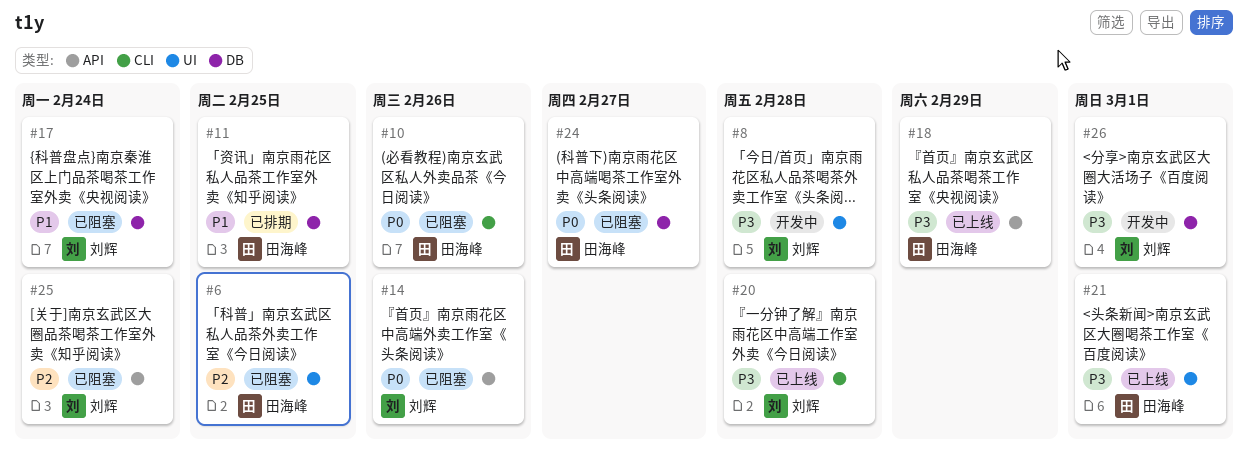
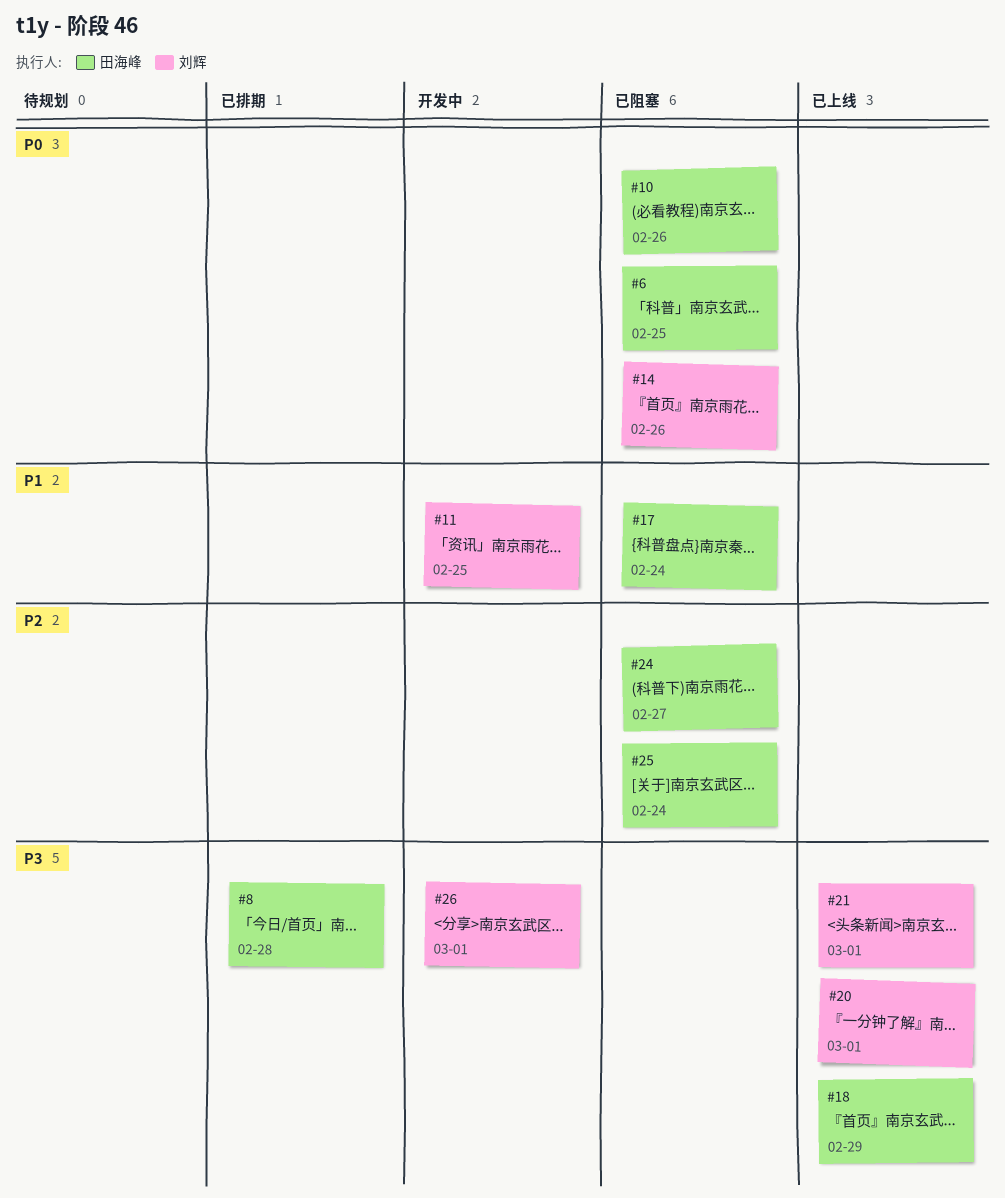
#6, priority: P2 -> P0
#8, status: 开发中 -> 已排期
#8, owner: 刘辉 -> 田海峰
#11, status: 已排期 -> 开发中
#11, owner: 田海峰 -> 刘辉
#17, owner: 刘辉 -> 田海峰
#20, due: Feb 28 -> Mar 1
#21, owner: 田海峰 -> 刘辉
#24, priority: P0 -> P2
#25, owner: 刘辉 -> 田海峰

